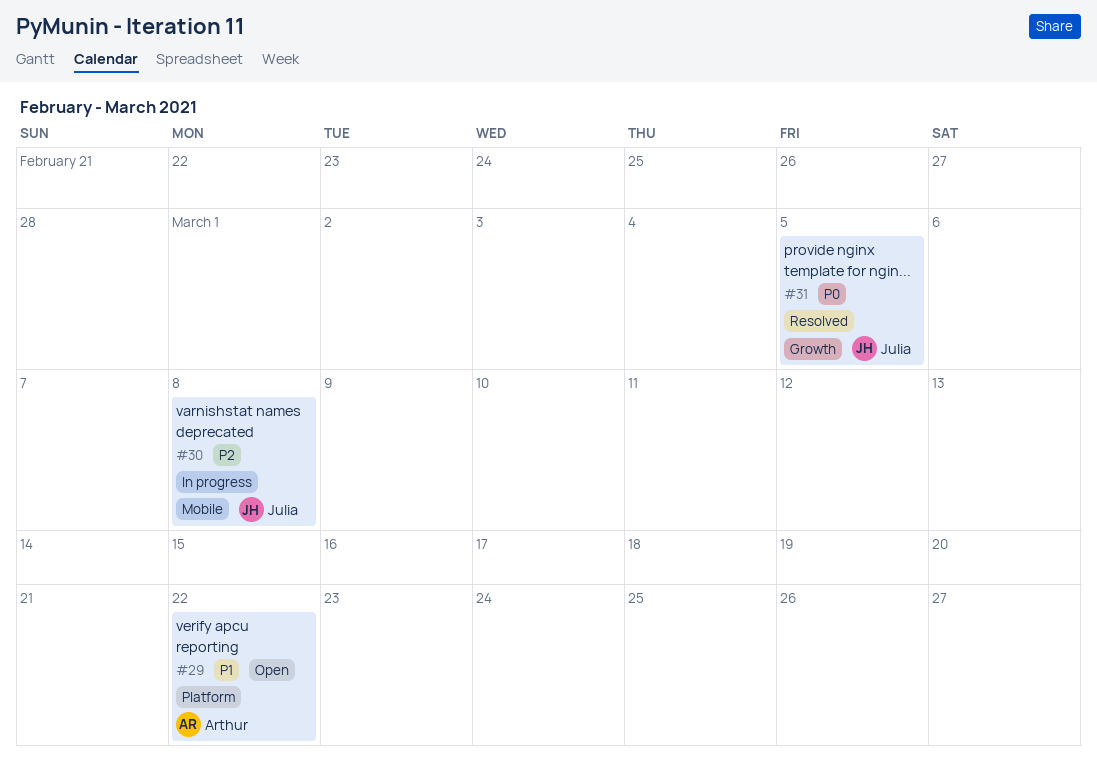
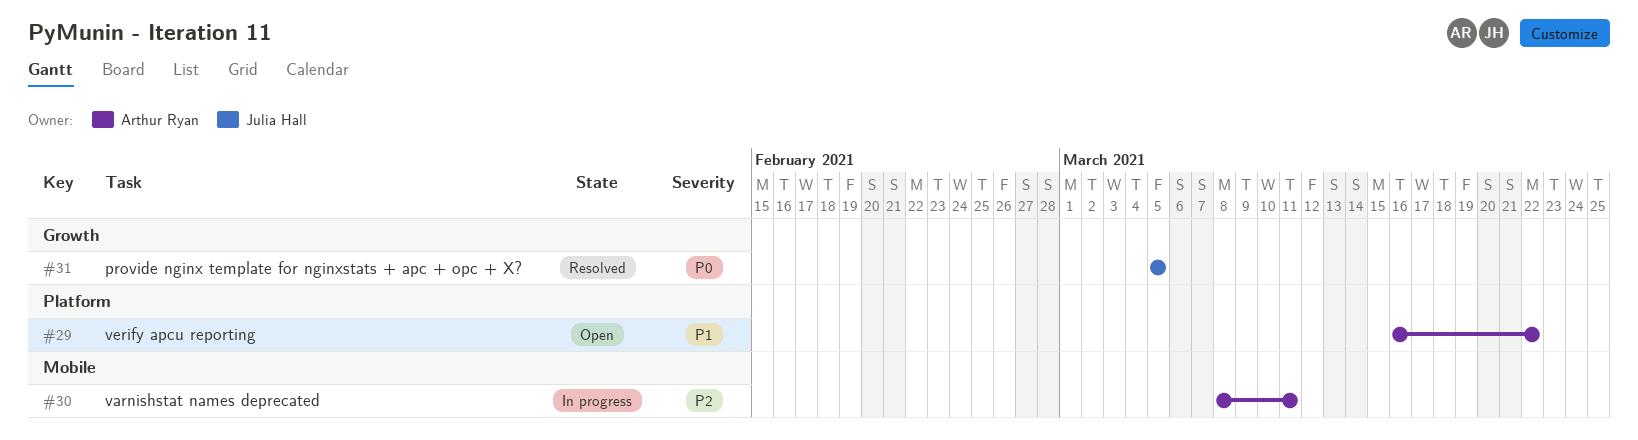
#30, owner: Julia Hall -> Arthur Ryan
#30, due: Mar 8 -> Mar 11

